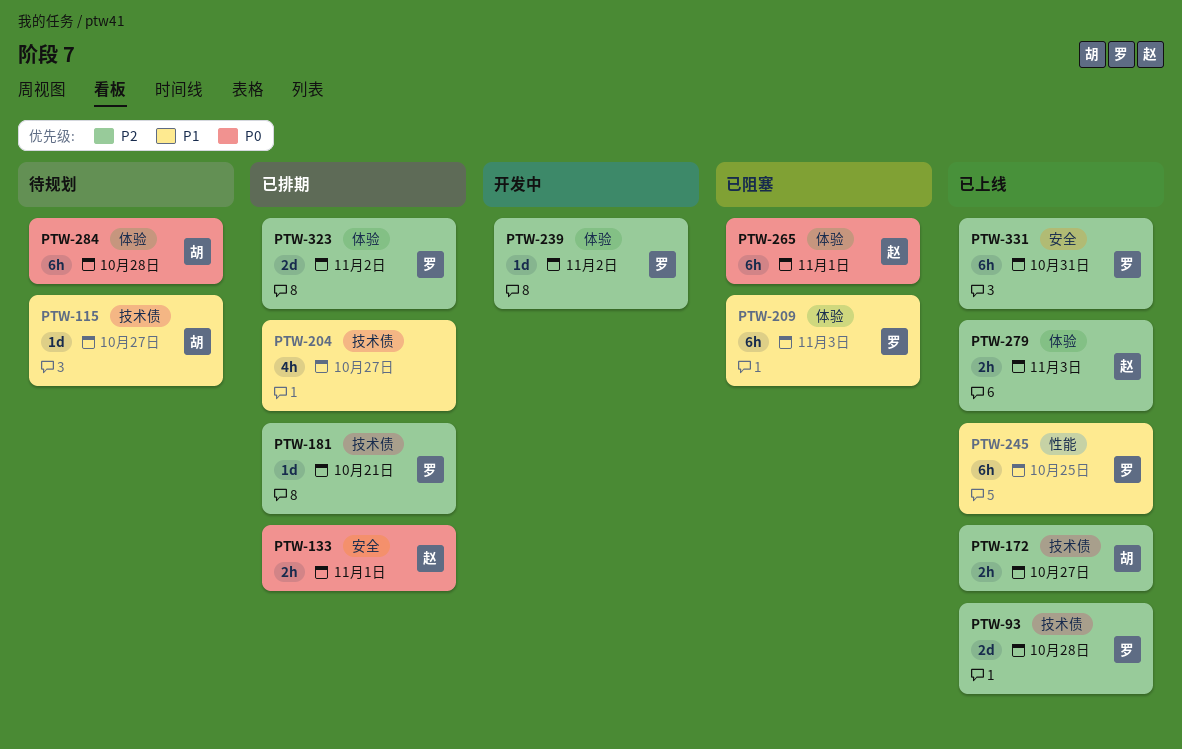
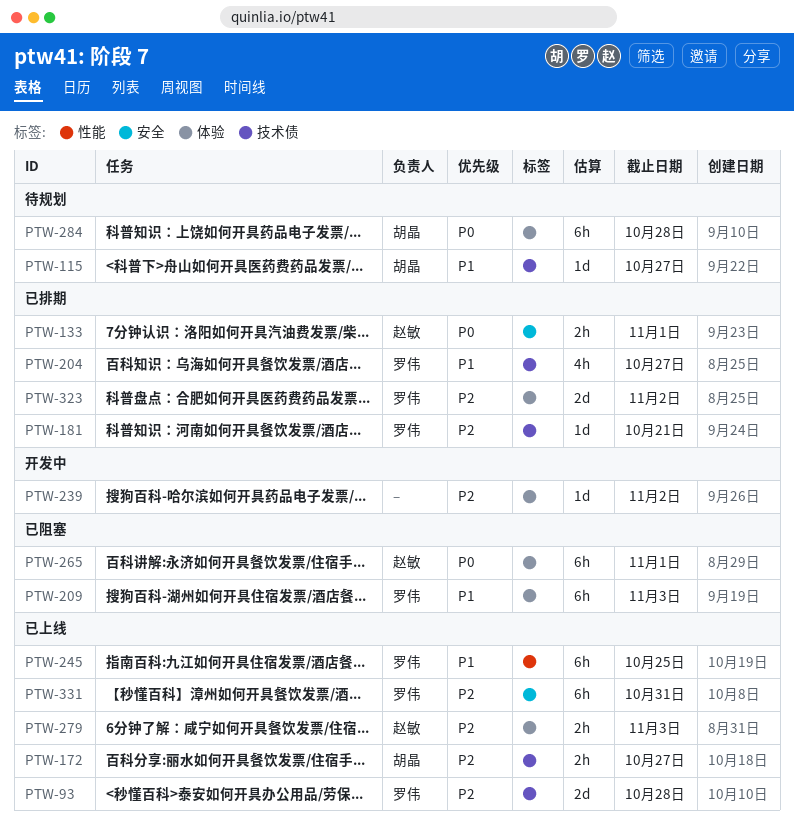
PTW-204, owner: none -> 罗伟
PTW-239, owner: 罗伟 -> none

